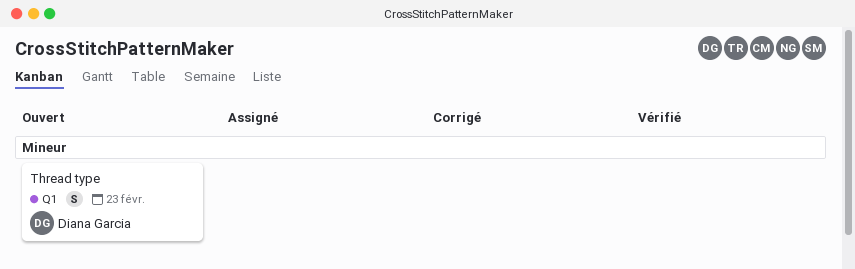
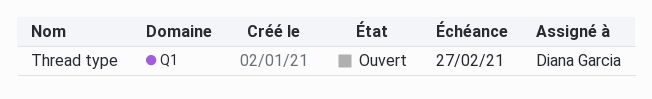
Thread type, due: Feb 23 -> Feb 27

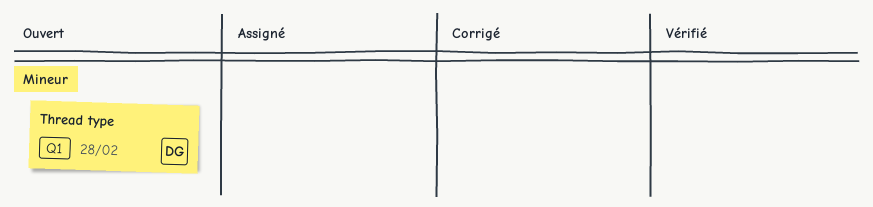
Thread type, due: Feb 27 -> Feb 28

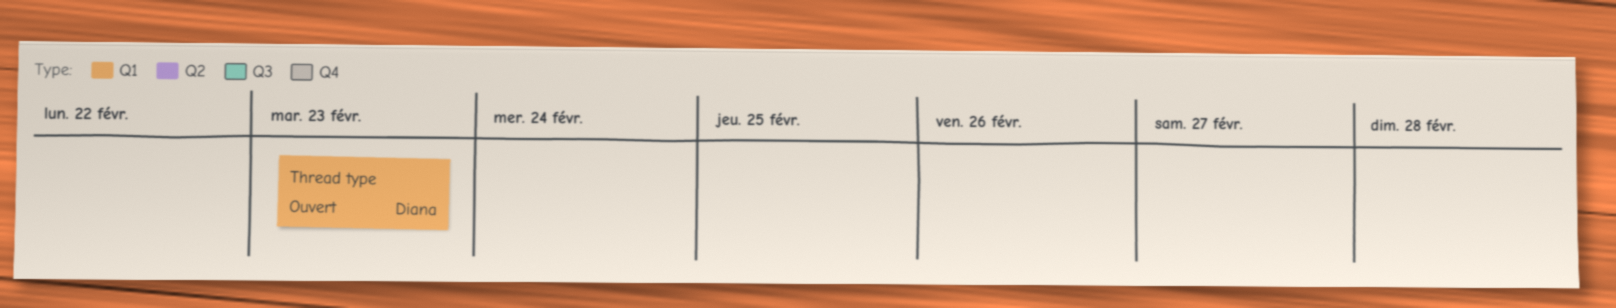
Thread type, due: Feb 28 -> Feb 23

